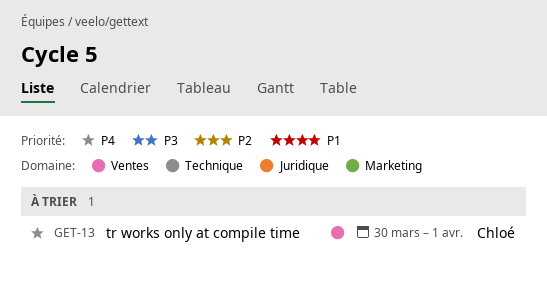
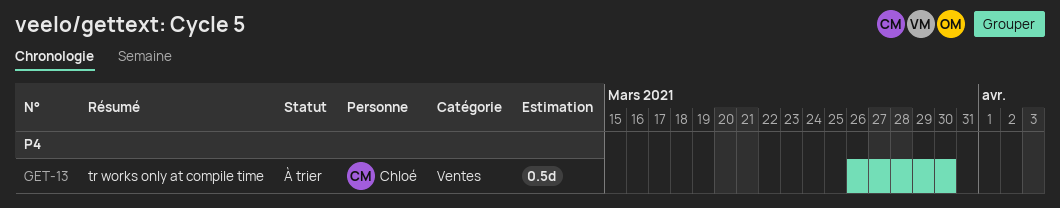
GET-13, start: Mar 30 -> Mar 26
GET-13, due: Apr 1 -> Mar 30

